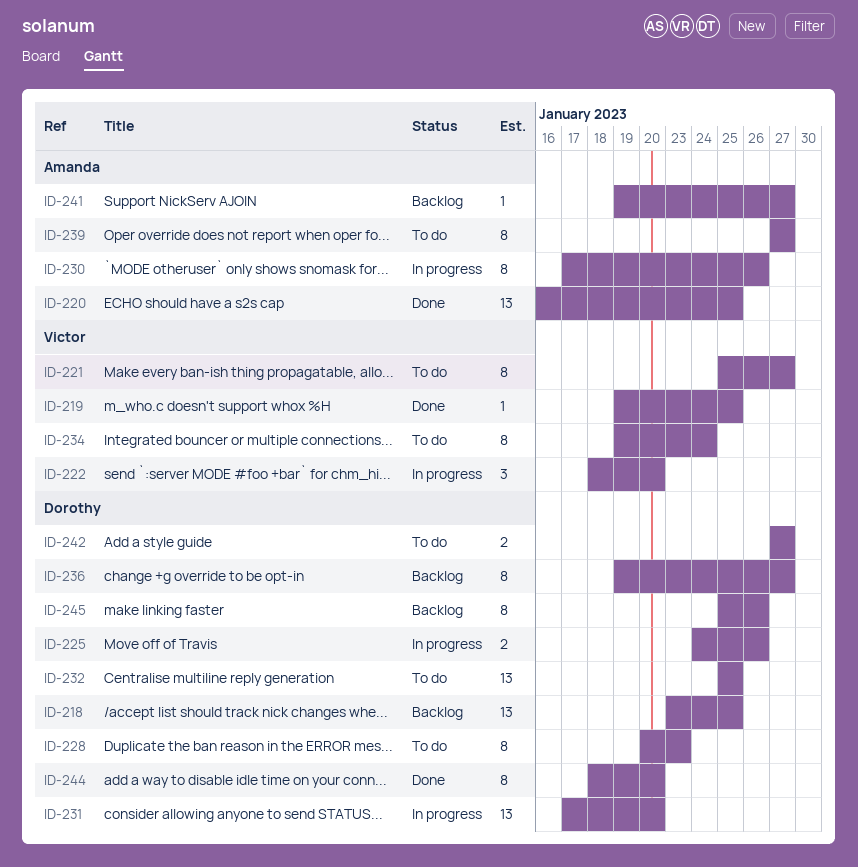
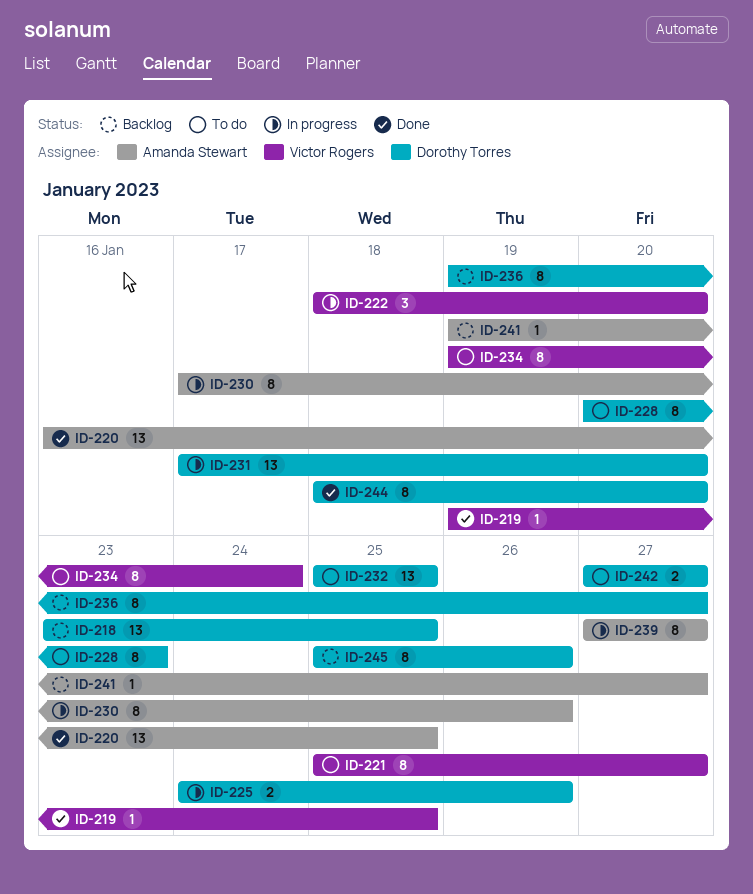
ID-239, status: To do -> In progress

